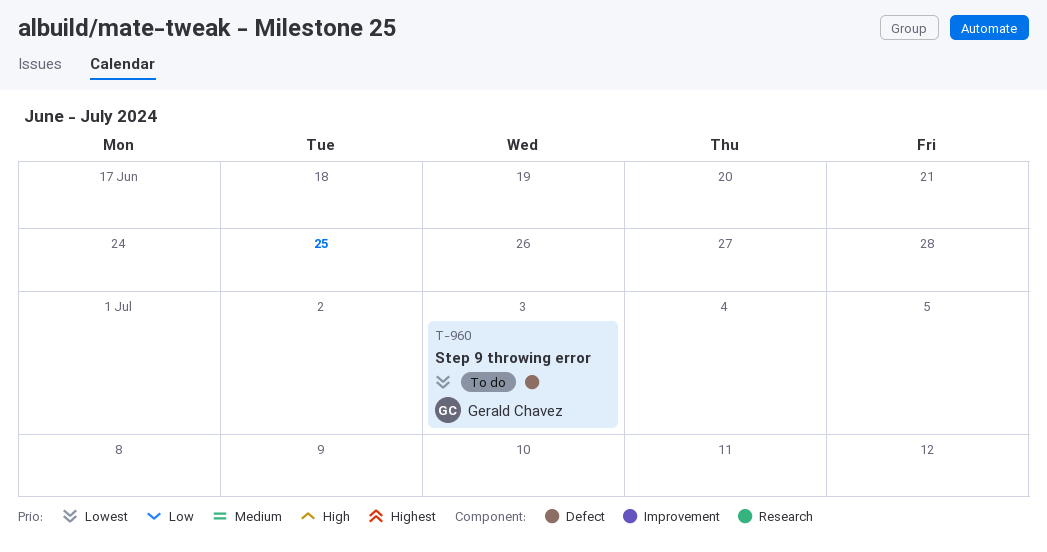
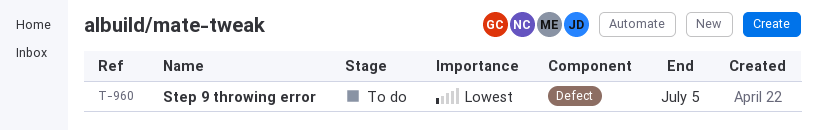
T-960, due: Jul 3 -> Jul 5

